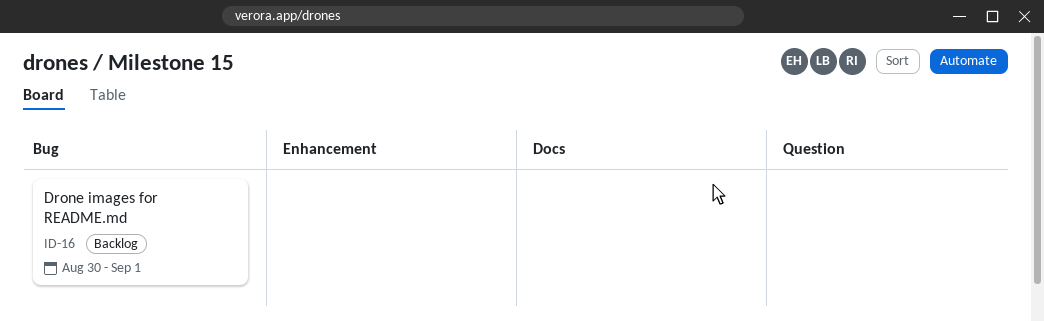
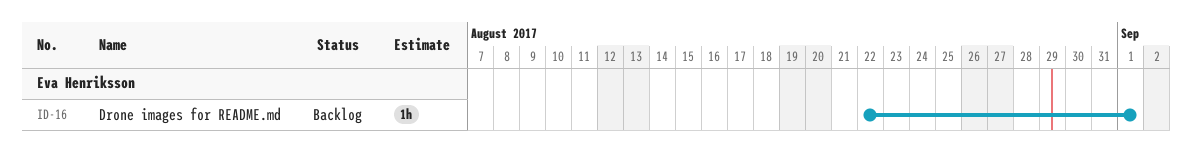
ID-16, start: Aug 30 -> Aug 22

